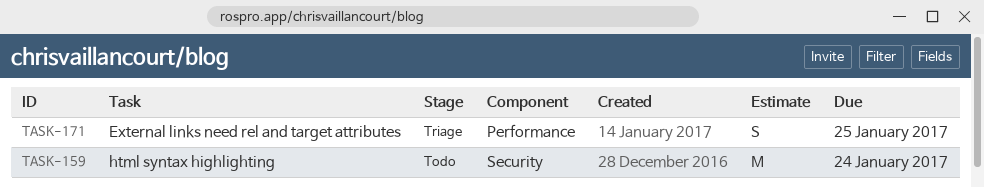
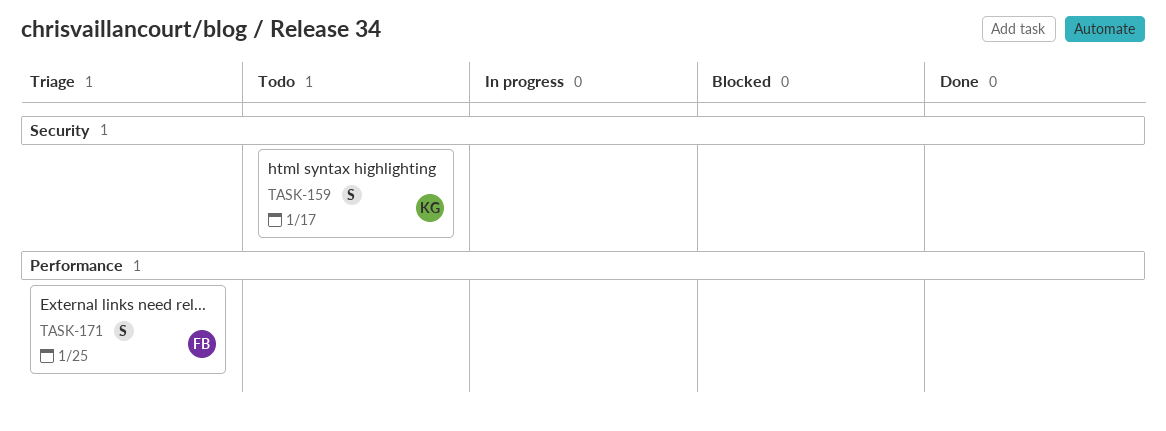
TASK-159, estimate: M -> S
TASK-159, due: Jan 24 -> Jan 17

